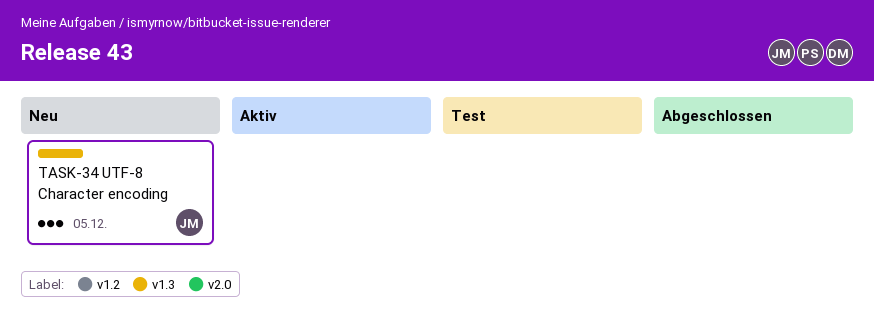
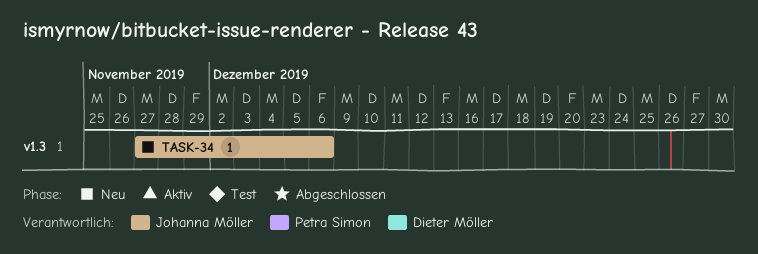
TASK-34, estimate: 3 -> 1
TASK-34, due: Dec 5 -> Dec 6

